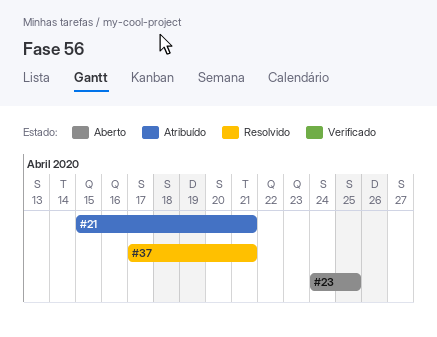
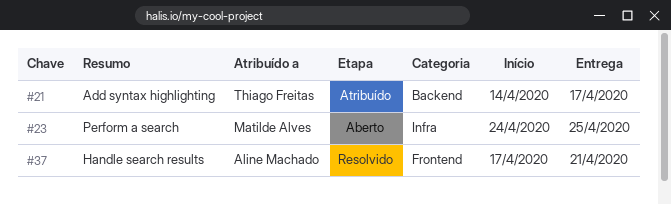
#21, start: Apr 15 -> Apr 14
#21, due: Apr 21 -> Apr 17

